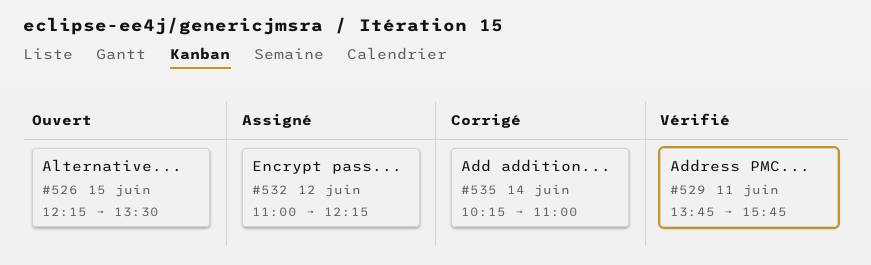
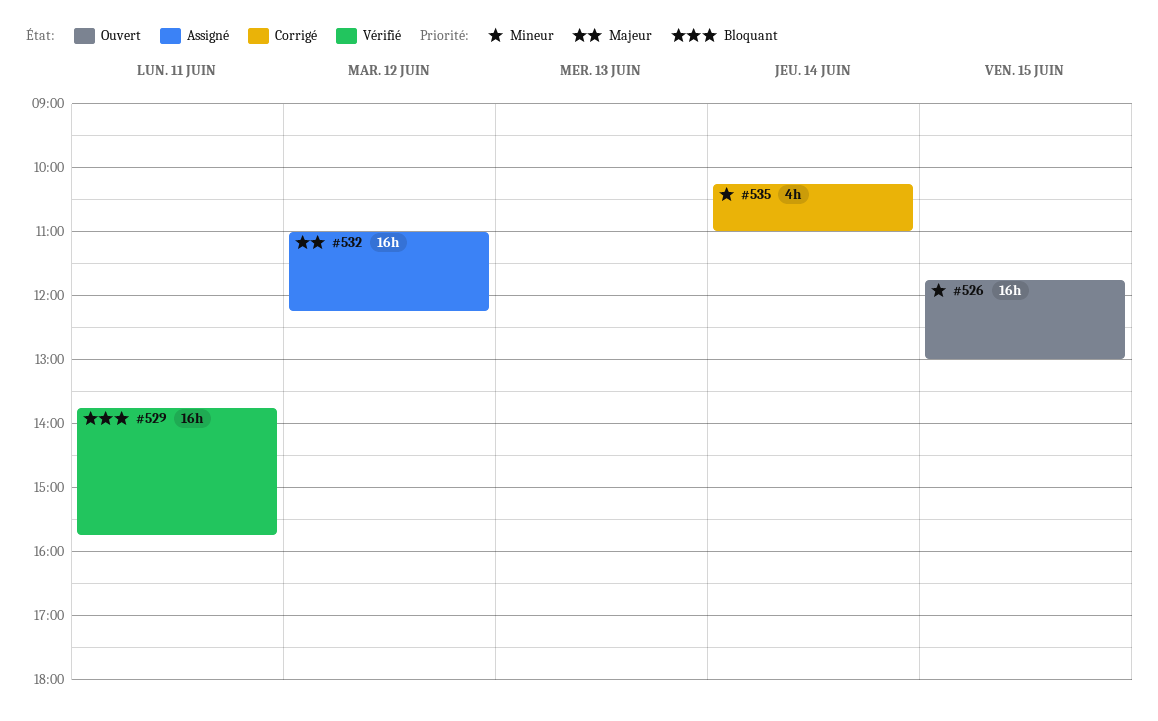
#526, begins: 12:15 -> 11:45
#526, ends: 13:30 -> 13:00

